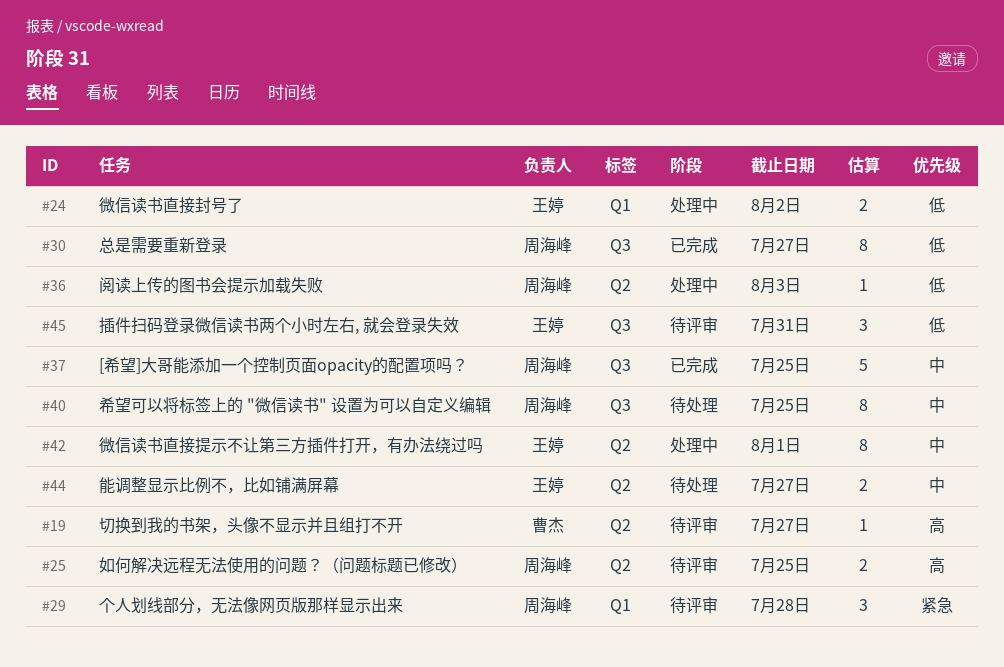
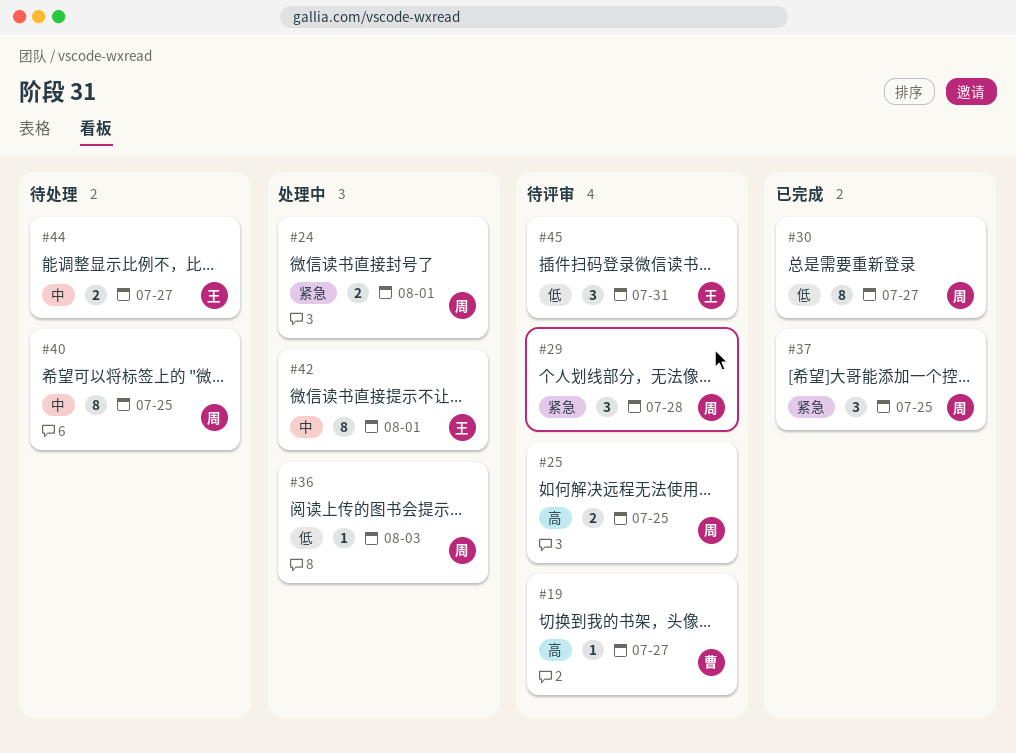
#24, owner: 王婷 -> 周海峰
#24, priority: 低 -> 紧急
#24, due: Aug 2 -> Aug 1
#37, priority: 中 -> 紧急
#37, estimate: 5 -> 3

